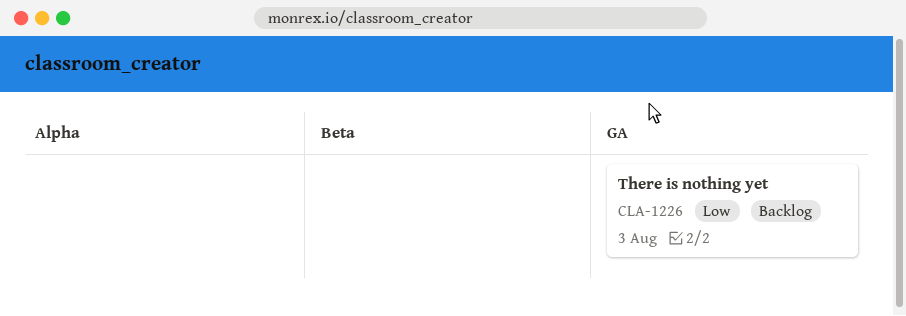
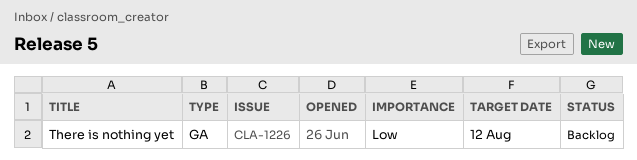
CLA-1226, due: Aug 3 -> Aug 12

